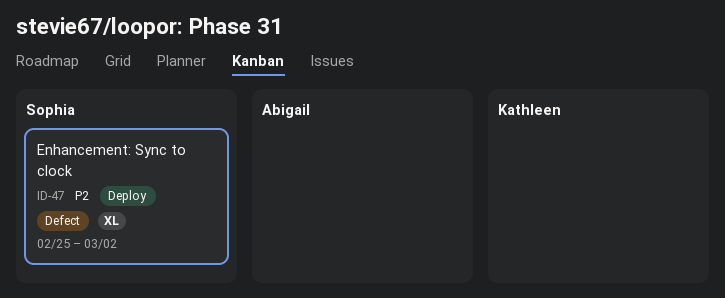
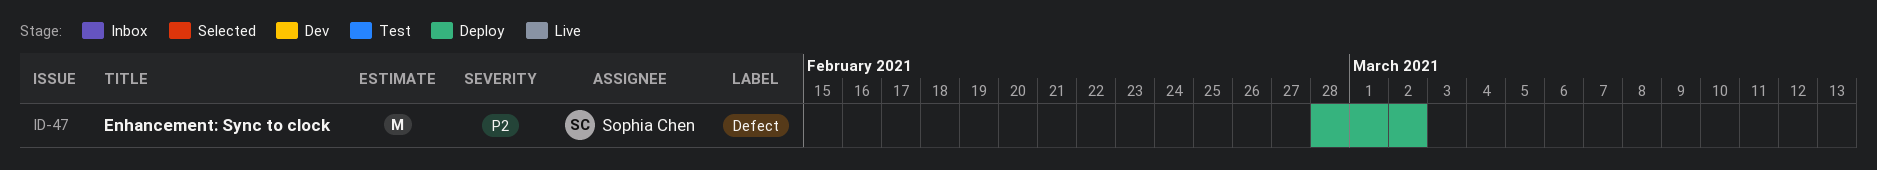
ID-47, estimate: XL -> M
ID-47, start: Feb 25 -> Feb 28

